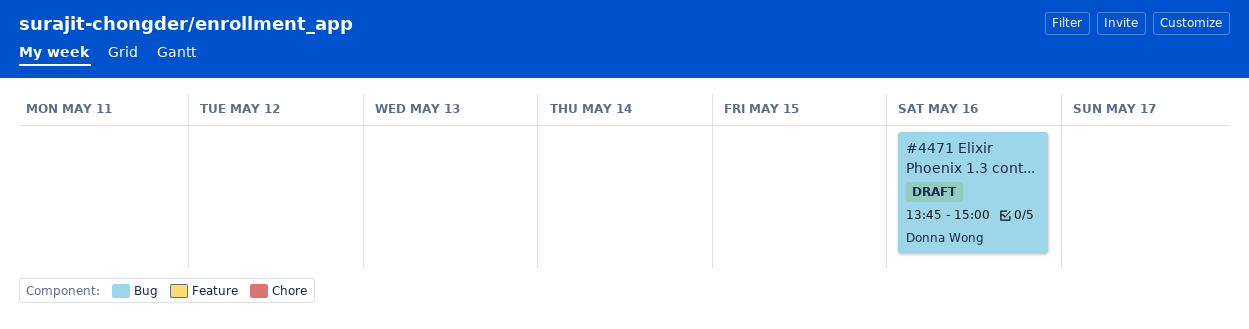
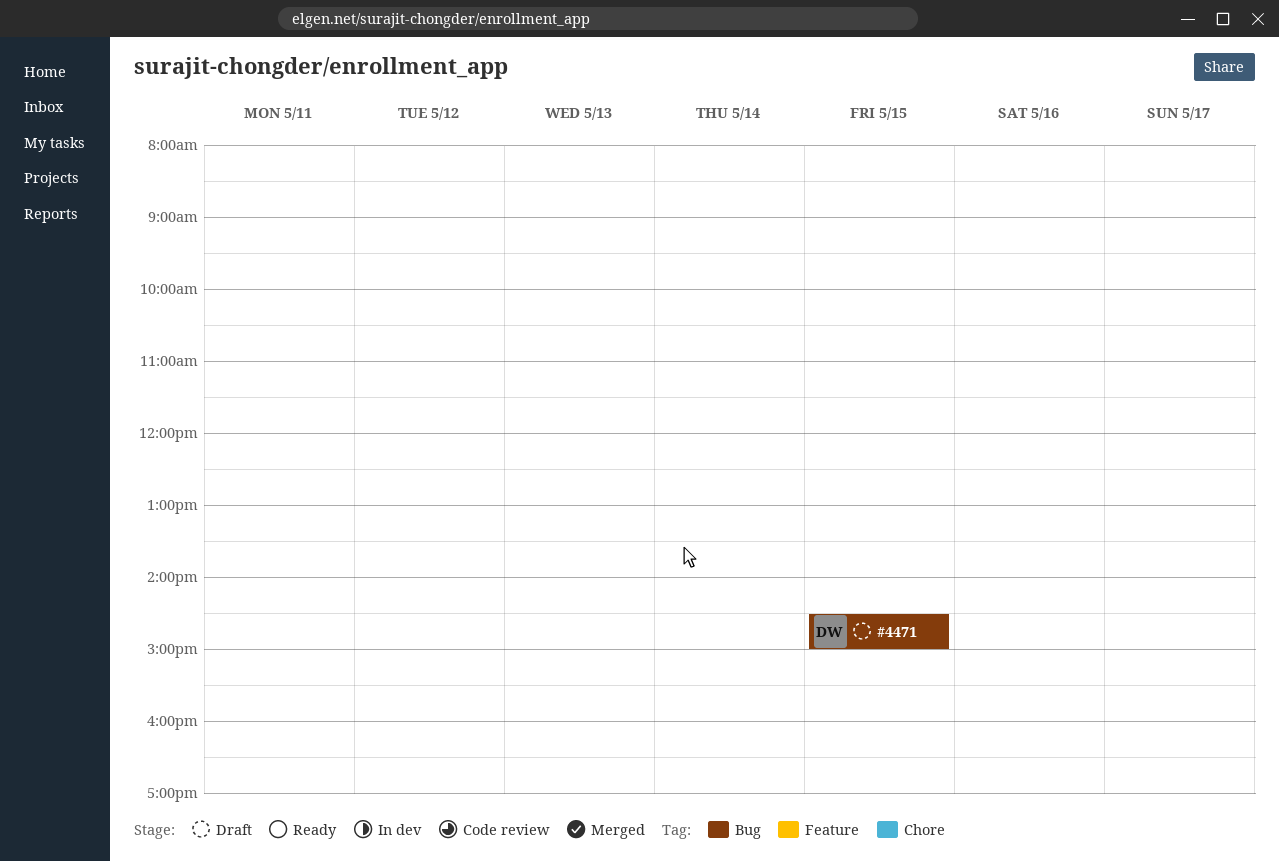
#4471, day: May 16 -> May 15
#4471, begins: 13:45 -> 14:30

